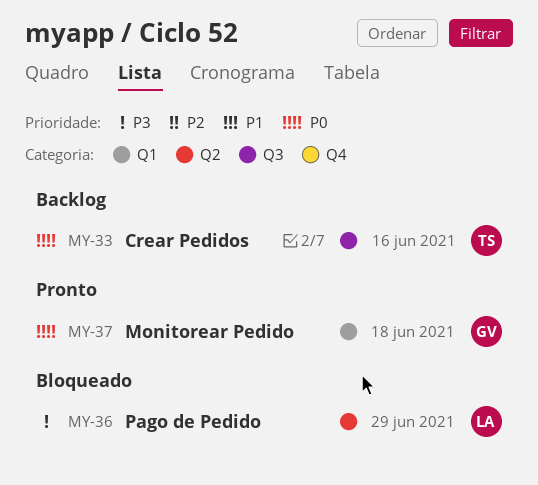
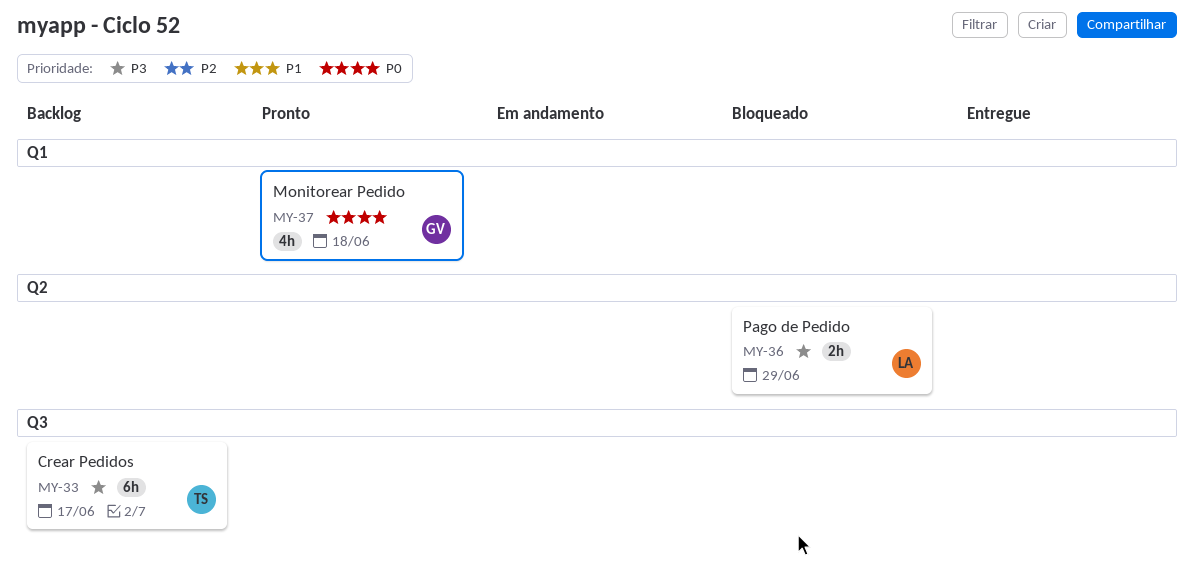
MY-33, priority: P0 -> P3
MY-33, due: Jun 16 -> Jun 17

